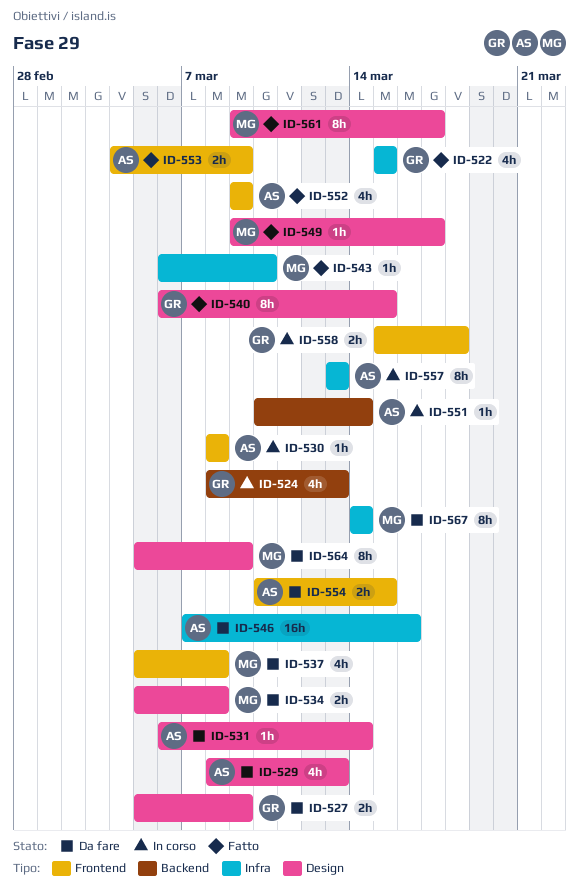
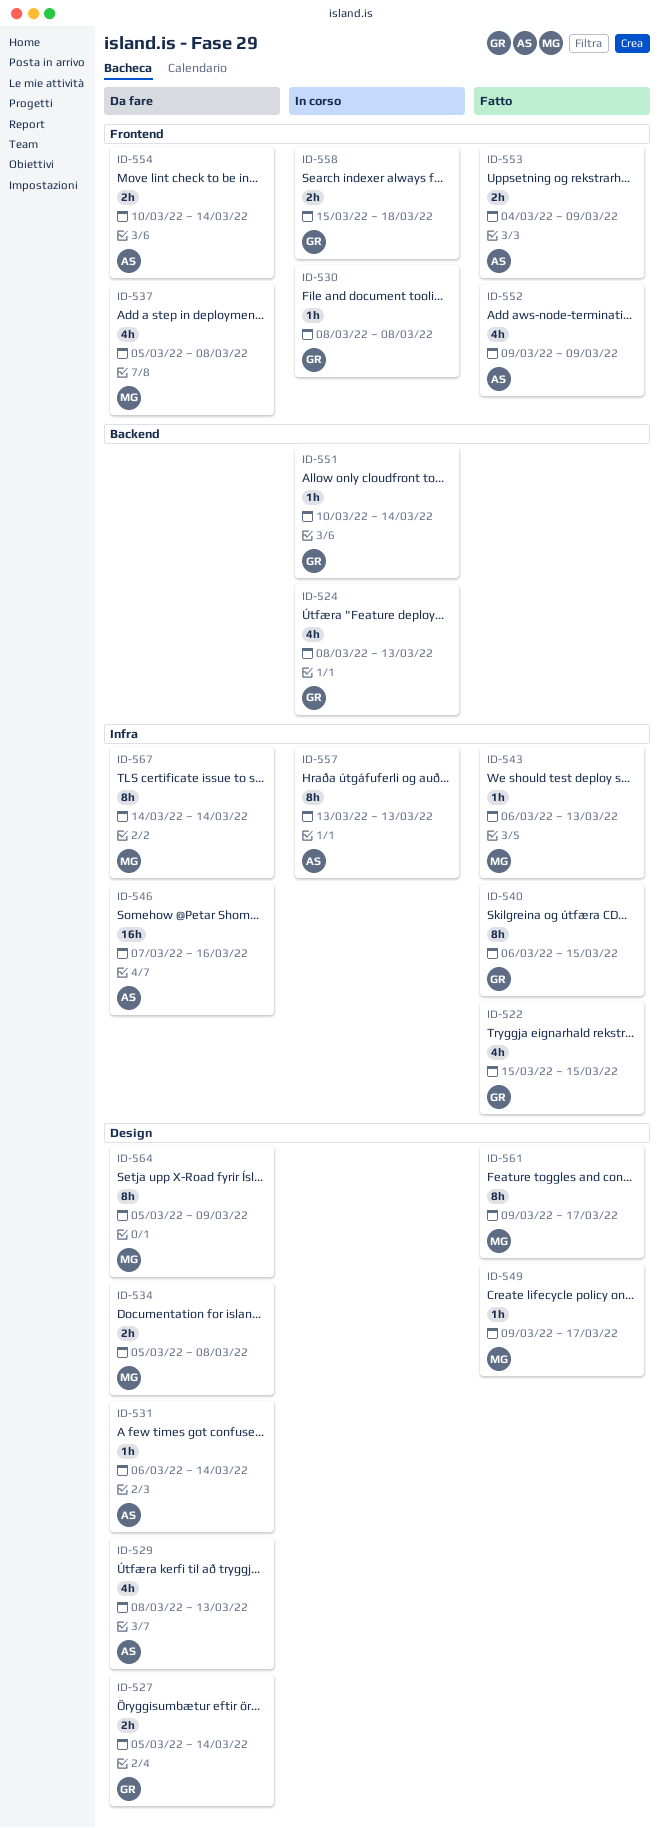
ID-527, due: Mar 9 -> Mar 14
ID-530, owner: AS -> GR
ID-540, label: Design -> Infra
ID-543, due: Mar 10 -> Mar 13
ID-551, owner: AS -> GR
ID-554, due: Mar 15 -> Mar 14

